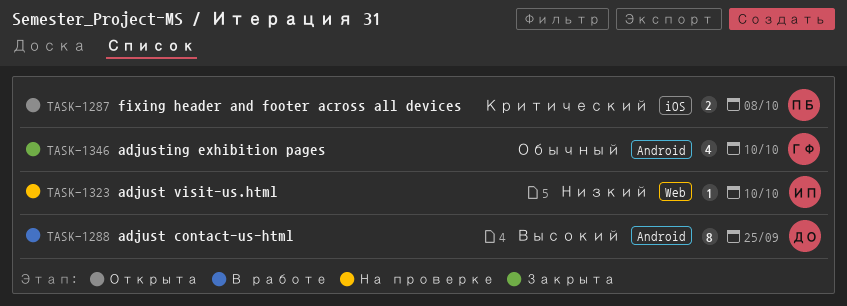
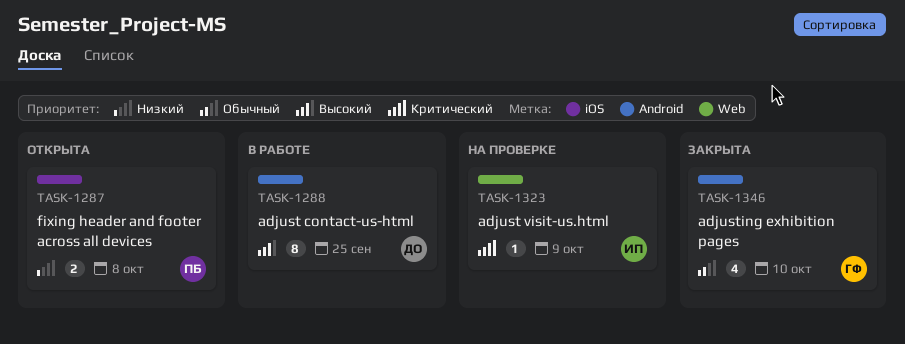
TASK-1287, priority: Критический -> Низкий
TASK-1323, priority: Низкий -> Критический
TASK-1323, due: Oct 10 -> Oct 9

